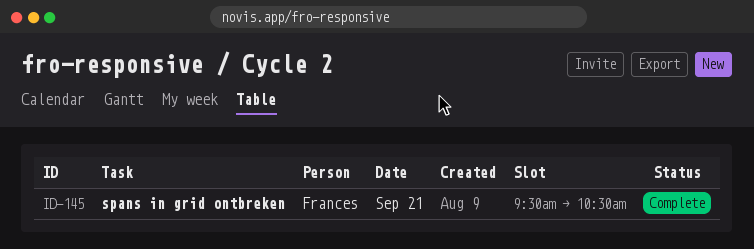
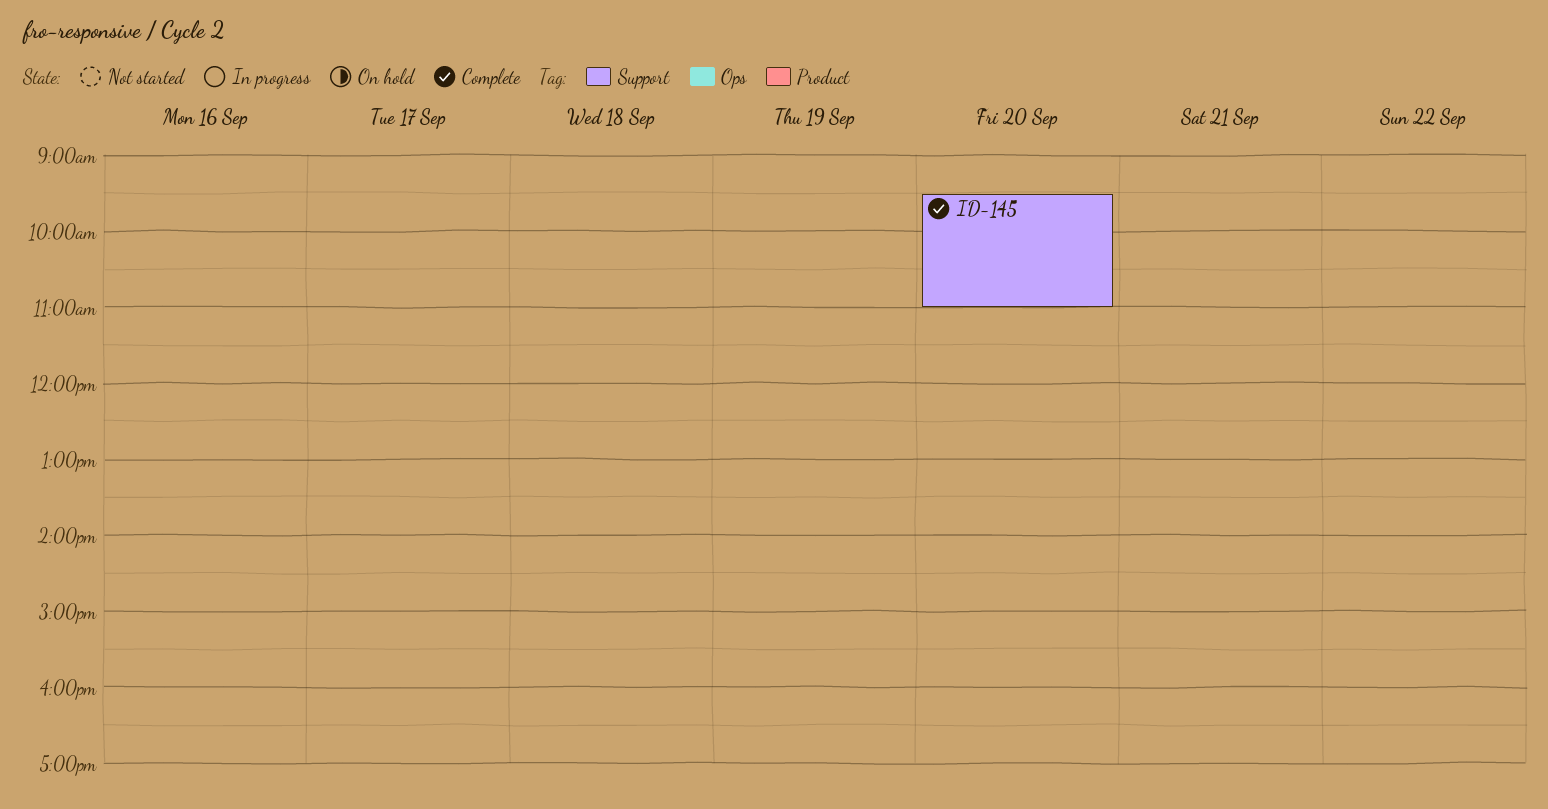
ID-145, day: Sep 21 -> Sep 20
ID-145, ends: 10:30 -> 11:00

